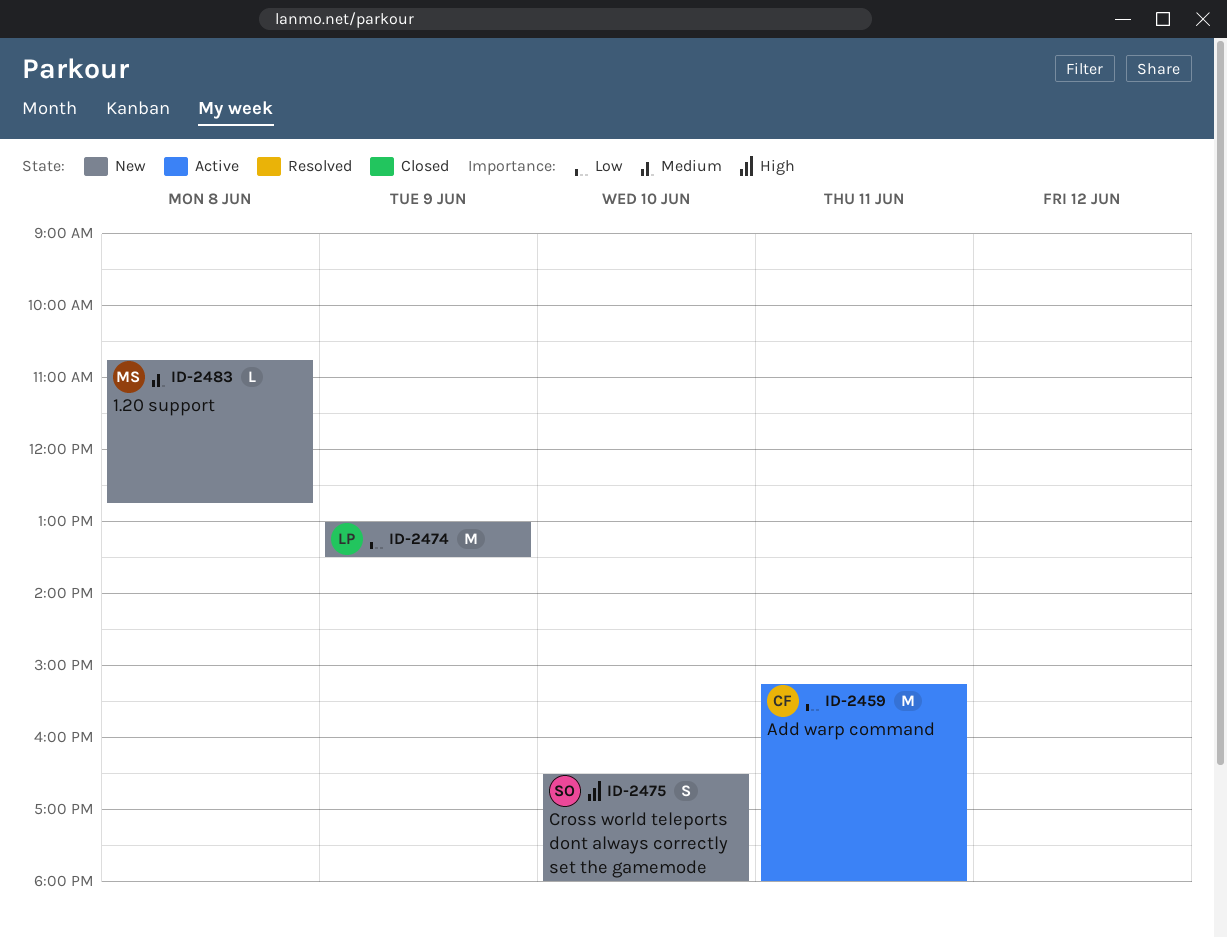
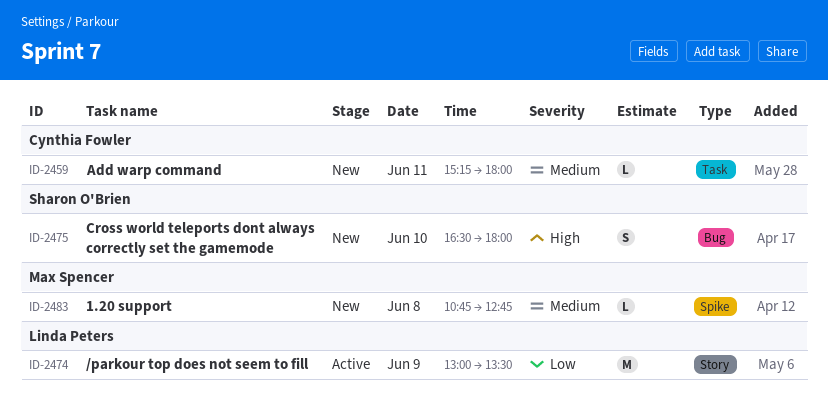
ID-2459, status: Active -> New
ID-2459, priority: Low -> Medium
ID-2459, estimate: M -> L
ID-2474, status: New -> Active

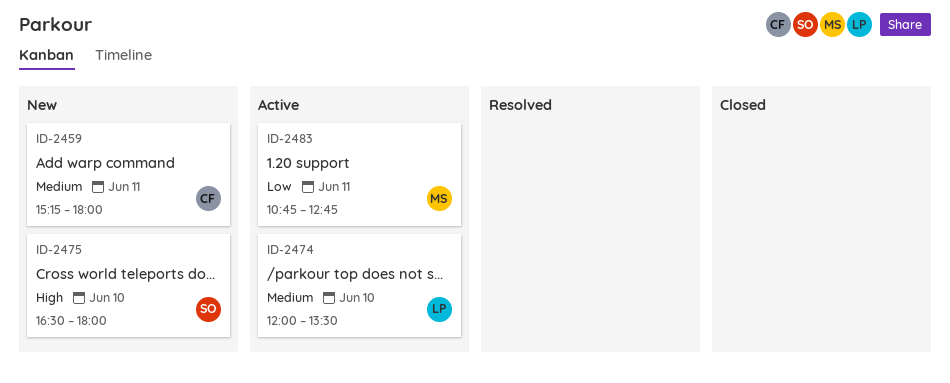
ID-2474, priority: Low -> Medium
ID-2474, day: Jun 9 -> Jun 10
ID-2474, begins: 13:00 -> 12:00
ID-2483, status: New -> Active
ID-2483, priority: Medium -> Low
ID-2483, day: Jun 8 -> Jun 11

